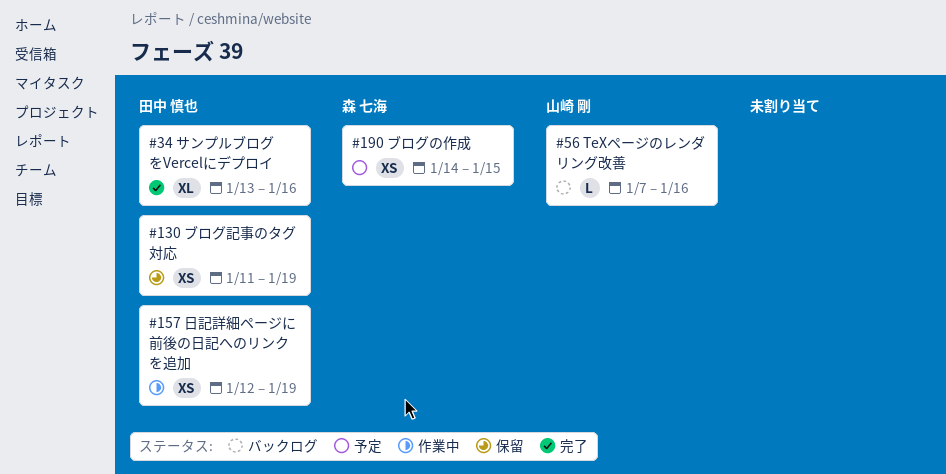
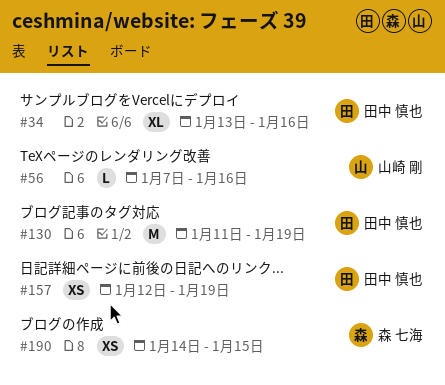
#130, estimate: XS -> M

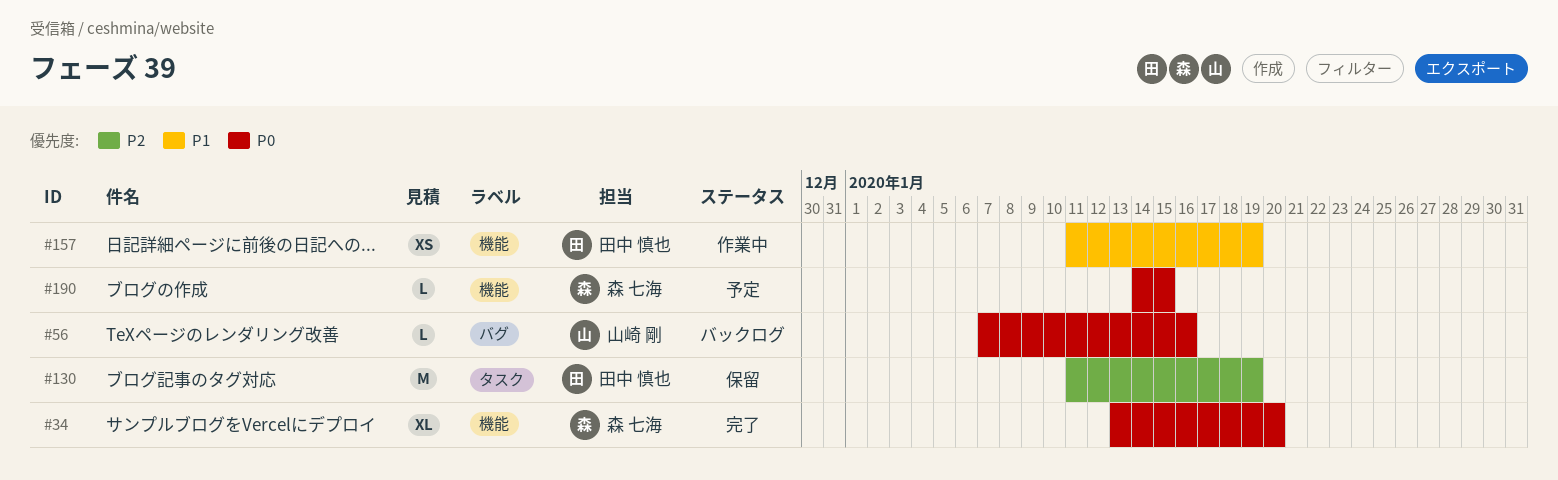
#34, owner: 田中 慎也 -> 森 七海
#34, due: Jan 16 -> Jan 20
#157, start: Jan 12 -> Jan 11
#190, estimate: XS -> L

